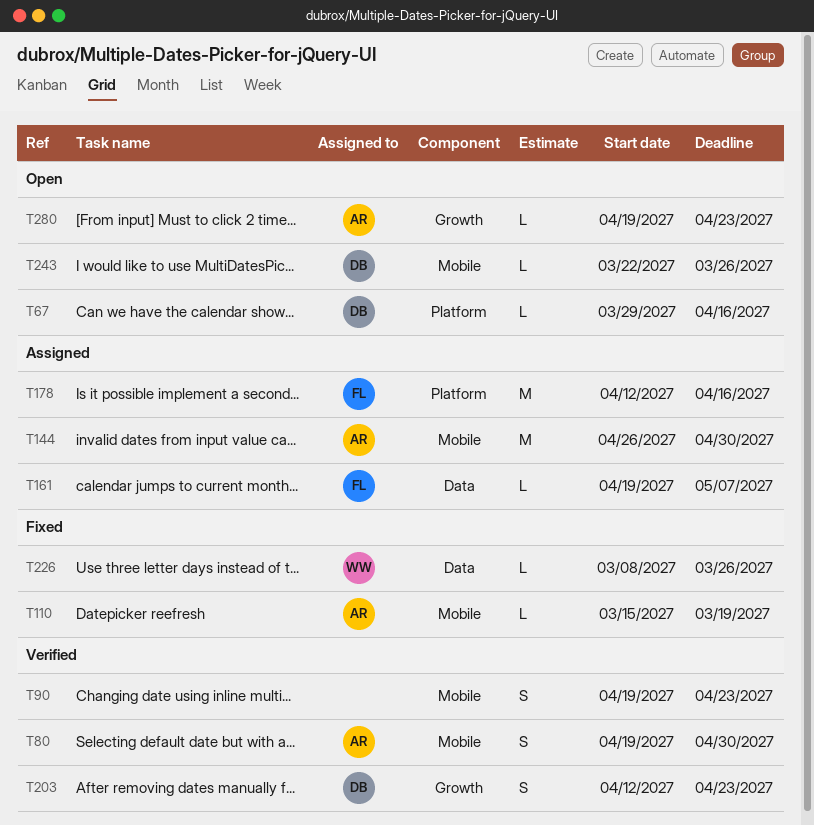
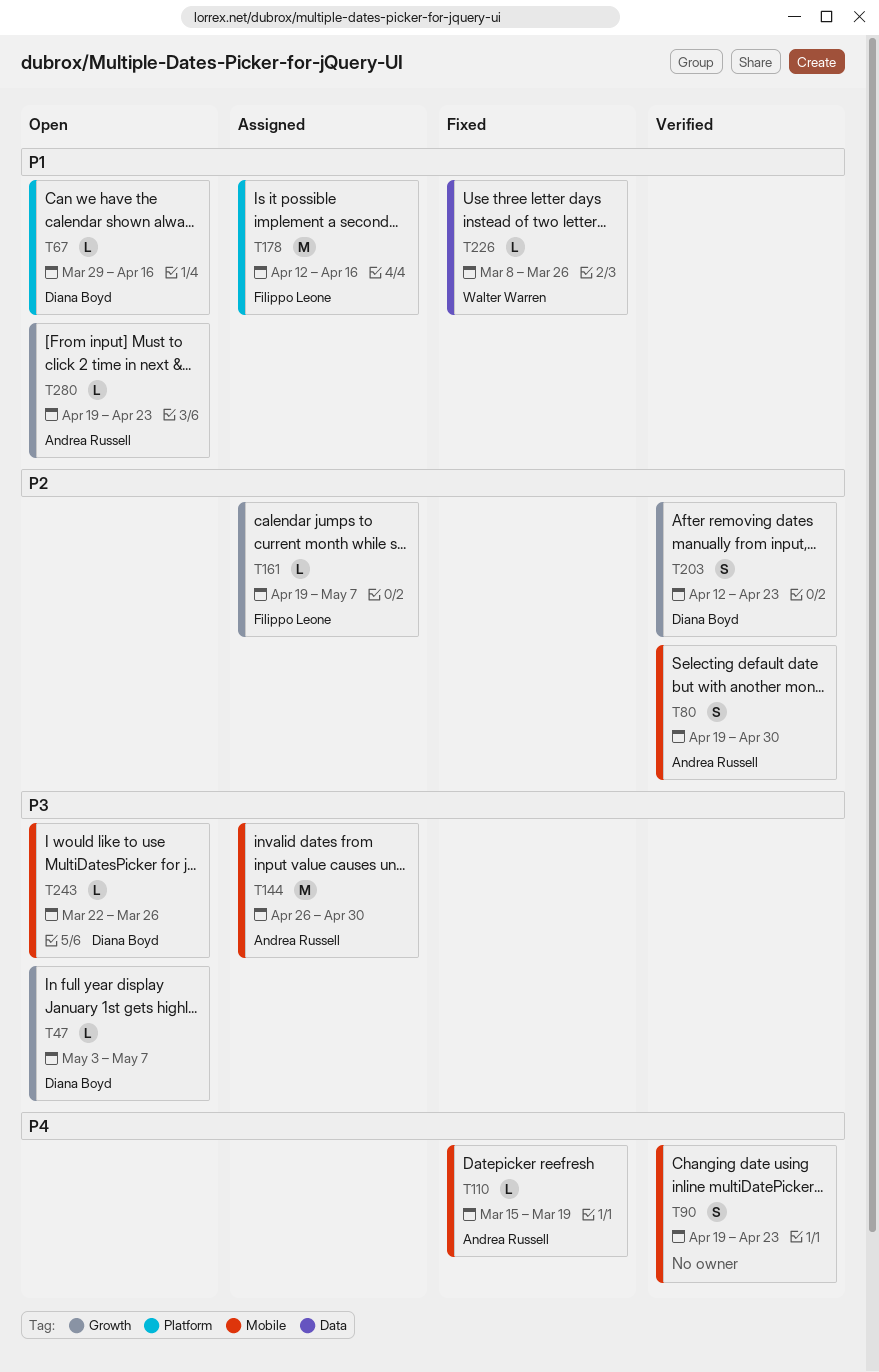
T47: none -> present
T161, label: Data -> Growth

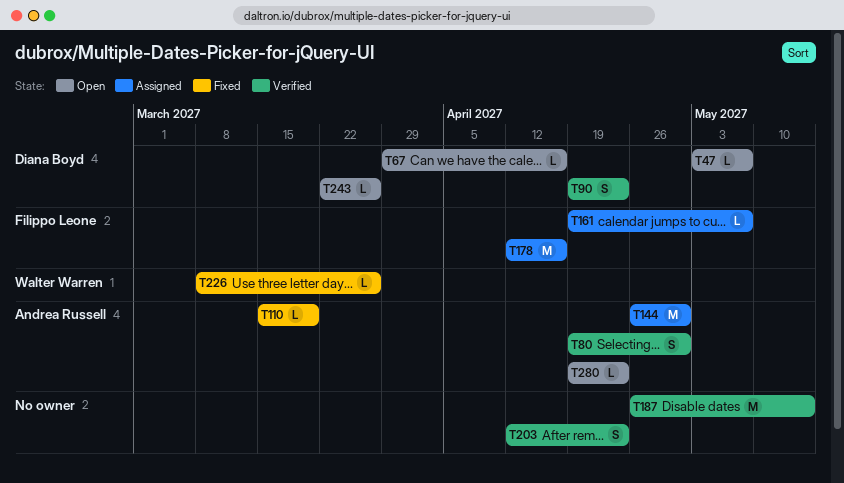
T90, owner: none -> Diana Boyd
T187: none -> present
T203, owner: Diana Boyd -> none

